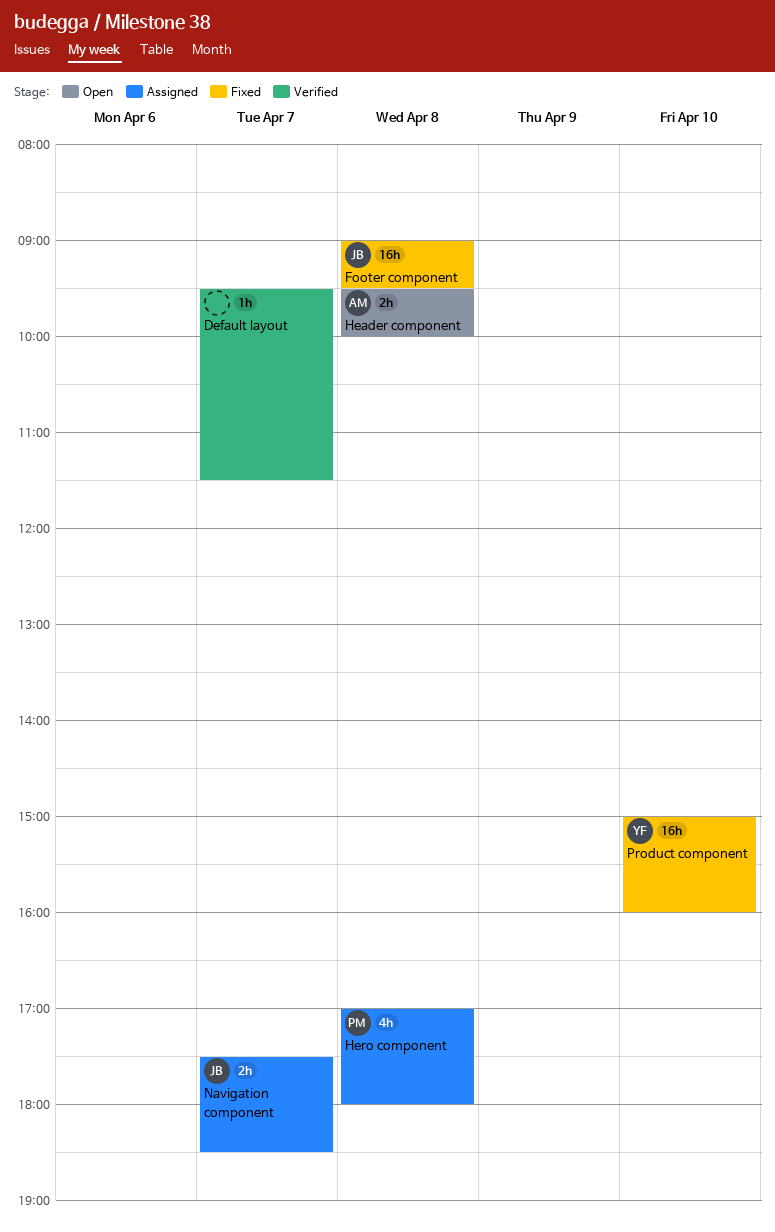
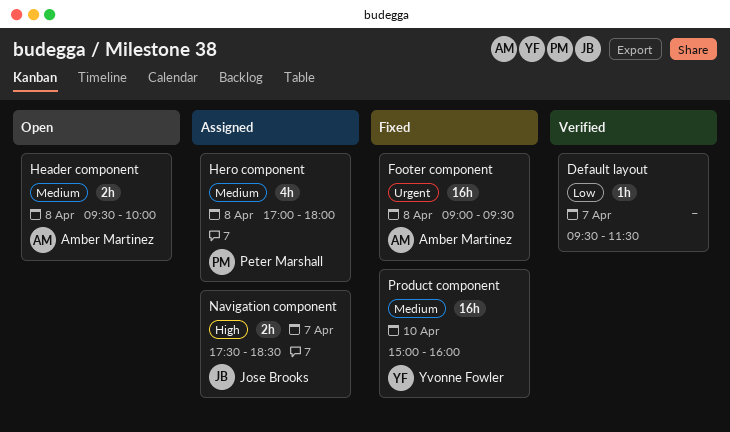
Footer component, owner: Jose Brooks -> Amber Martinez

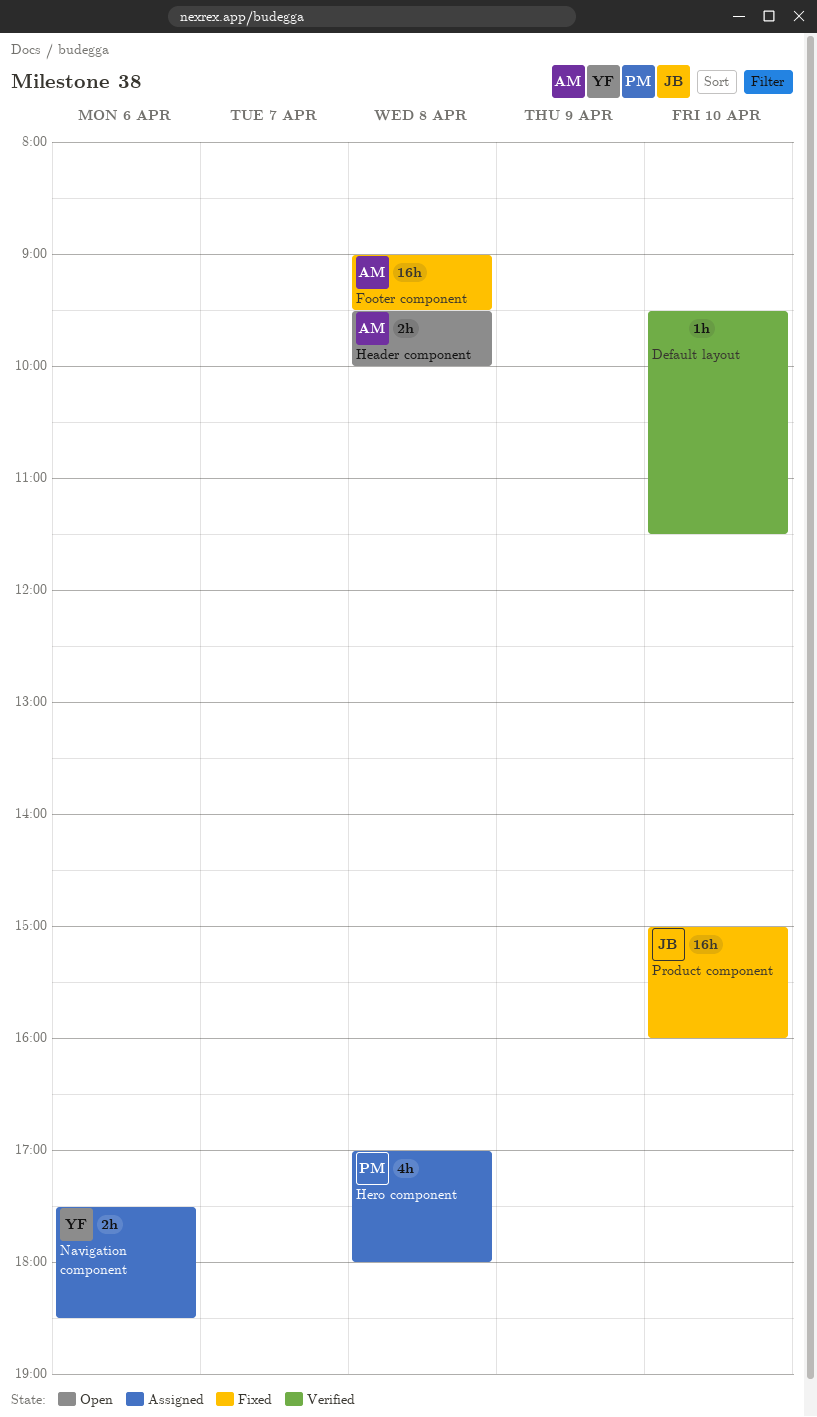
Default layout, day: Apr 7 -> Apr 10
Navigation component, owner: Jose Brooks -> Yvonne Fowler
Navigation component, day: Apr 7 -> Apr 6
Product component, owner: Yvonne Fowler -> Jose Brooks

